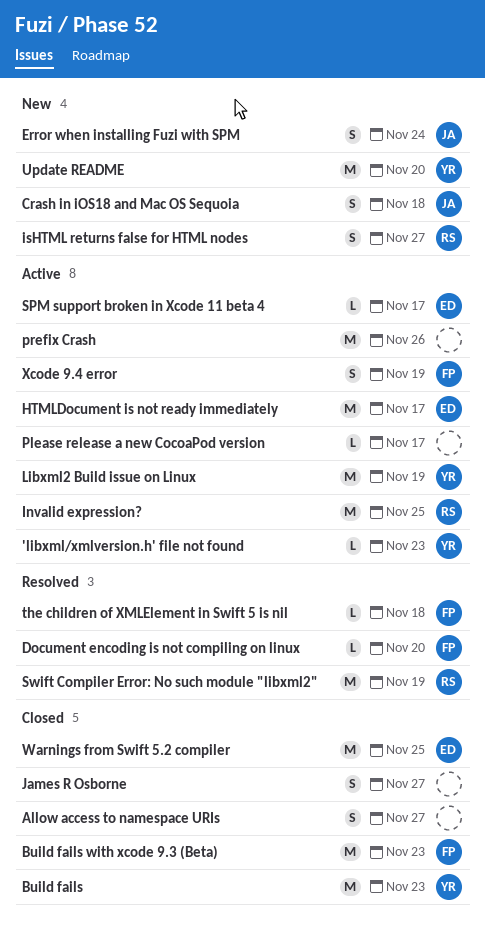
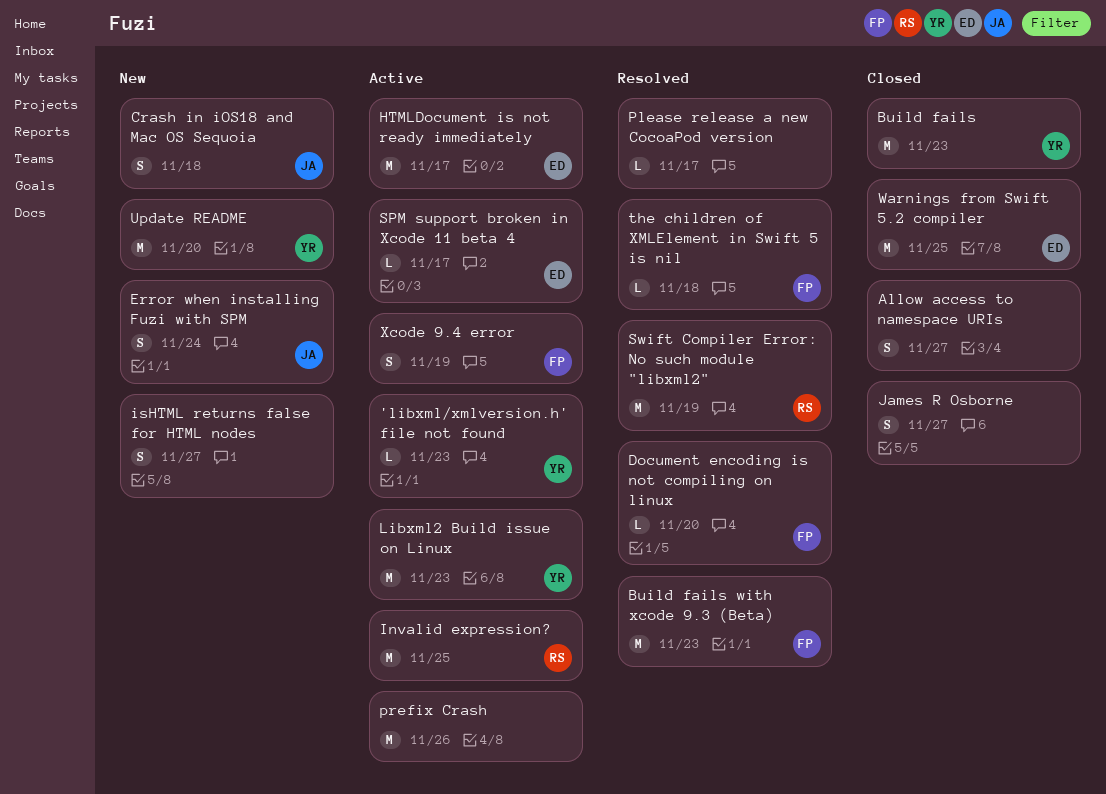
Build fails with xcode 9.3 (Beta), status: Closed -> Resolved
isHTML returns false for HTML nodes, owner: RS -> none
Libxml2 Build issue on Linux, due: Nov 19 -> Nov 23
Please release a new CocoaPod version, status: Active -> Resolved

